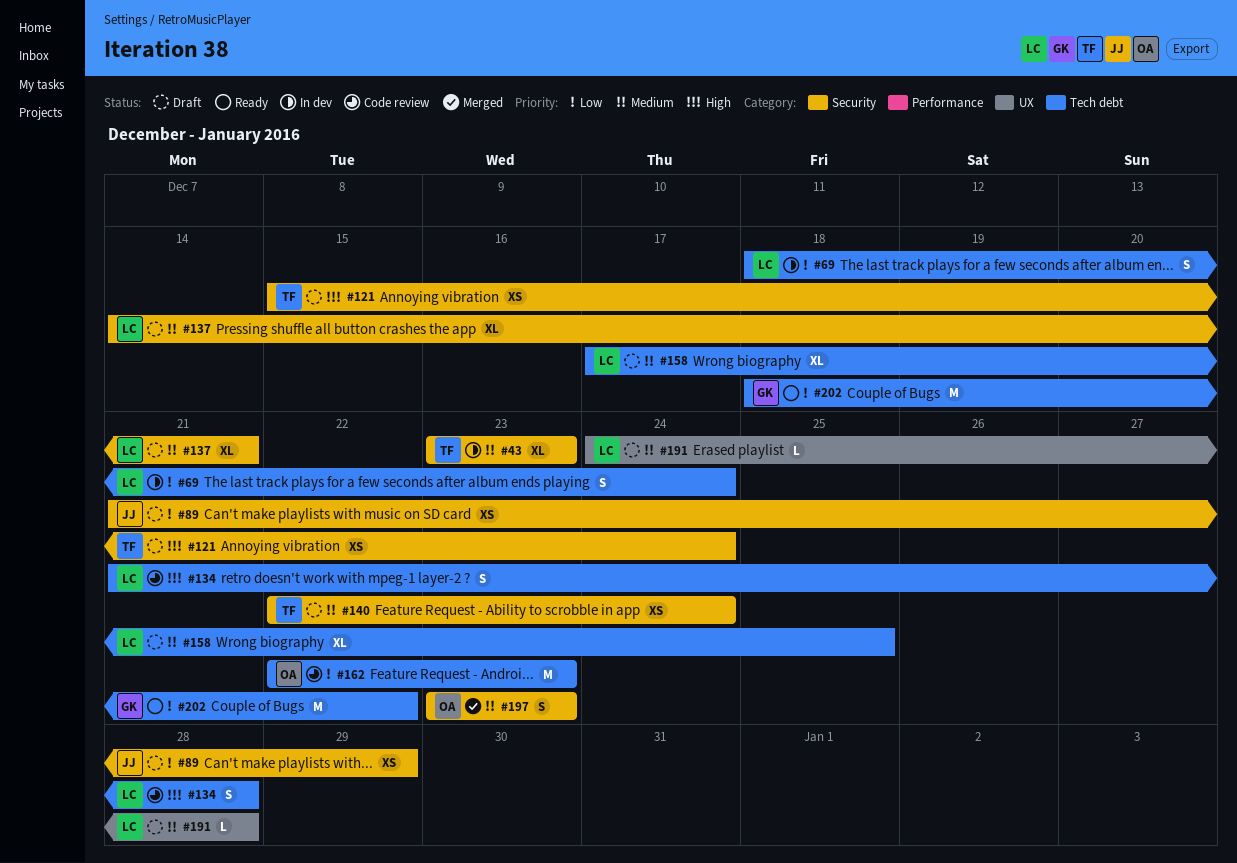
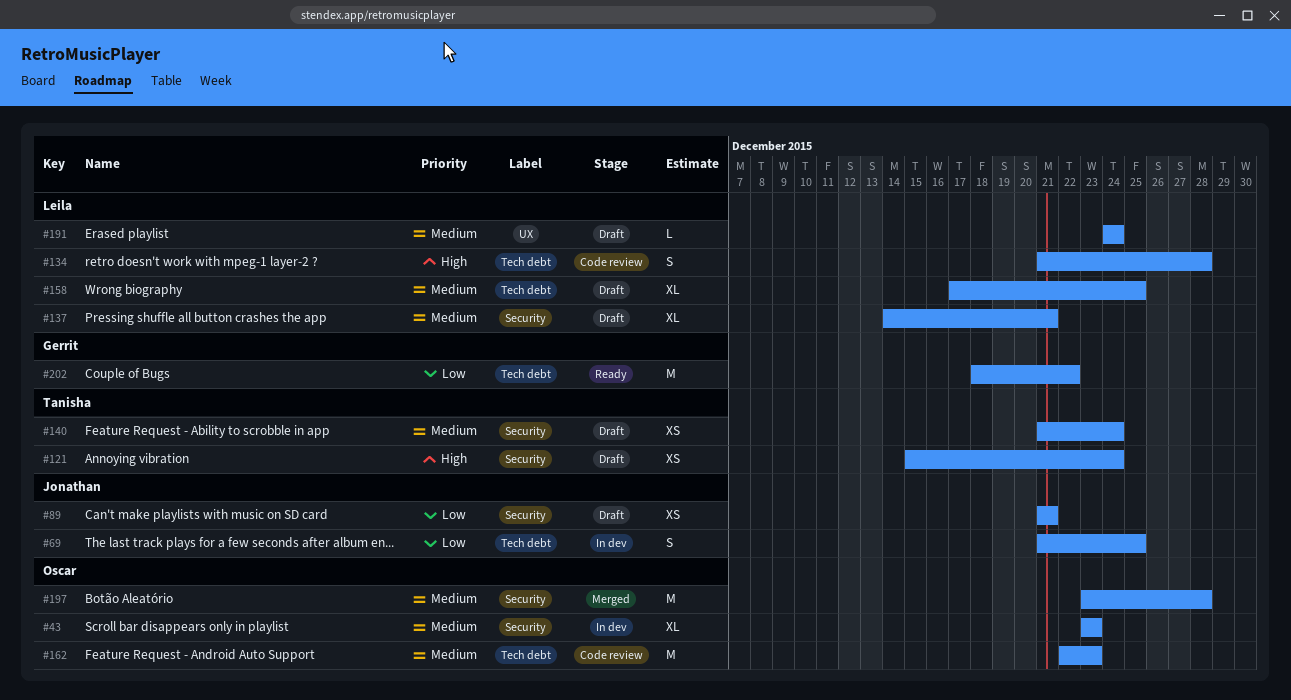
#43, owner: Tanisha -> Oscar
#69, owner: Leila -> Jonathan
#69, start: Dec 18 -> Dec 21
#69, due: Dec 24 -> Dec 25
#89, due: Dec 29 -> Dec 21
#140, start: Dec 22 -> Dec 21
#162, priority: Low -> Medium
#191, due: Dec 28 -> Dec 24
#197, estimate: S -> M
#197, due: Dec 23 -> Dec 28

